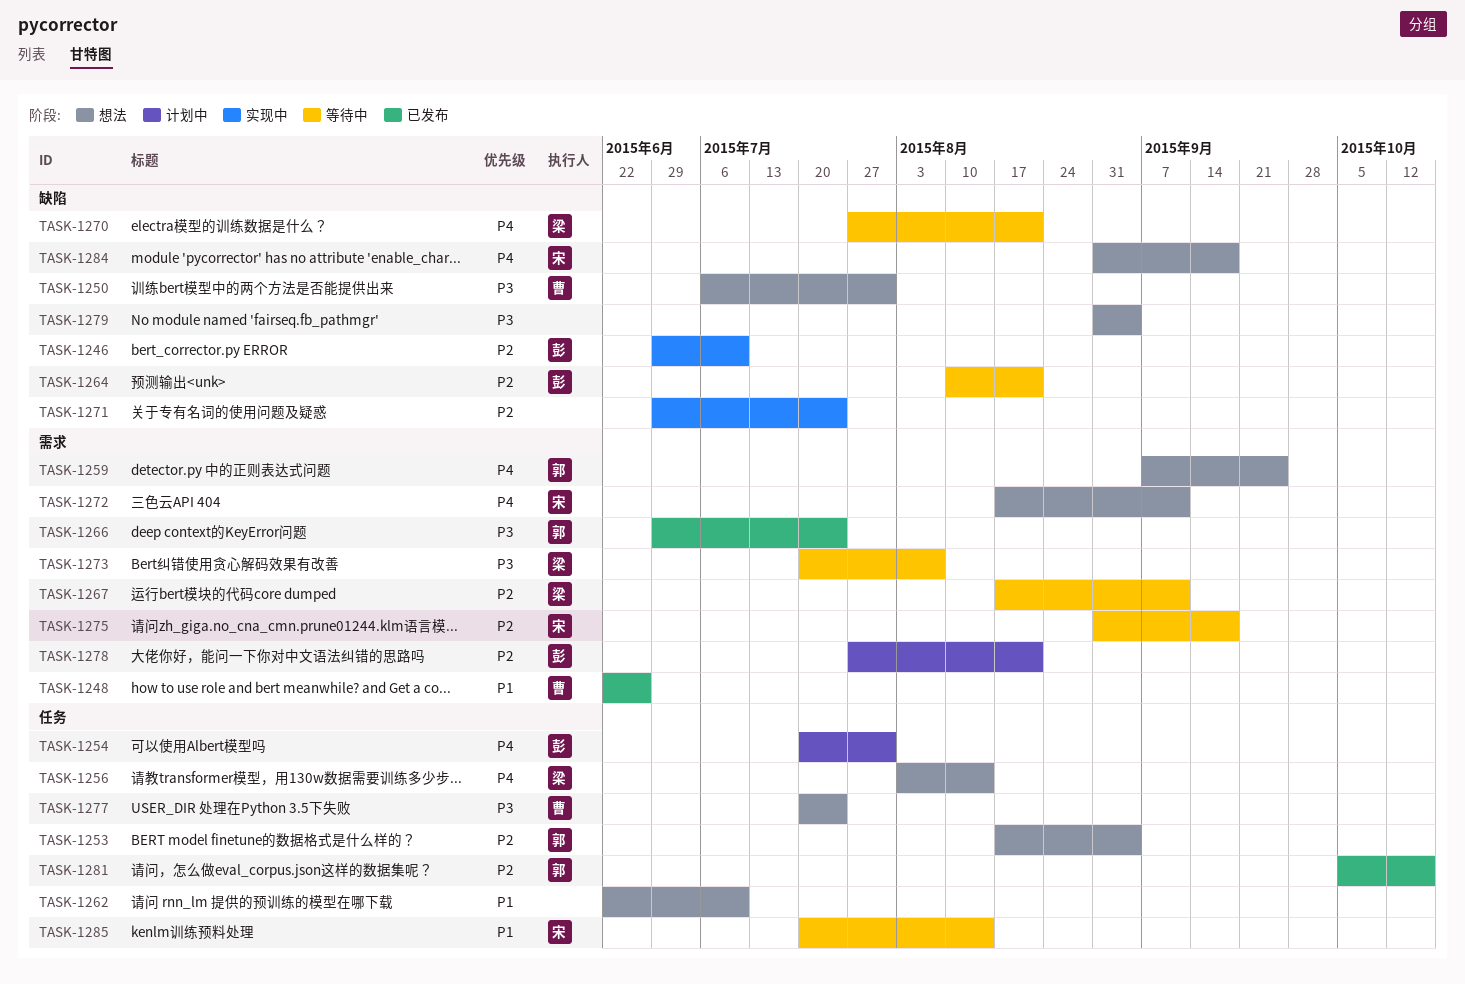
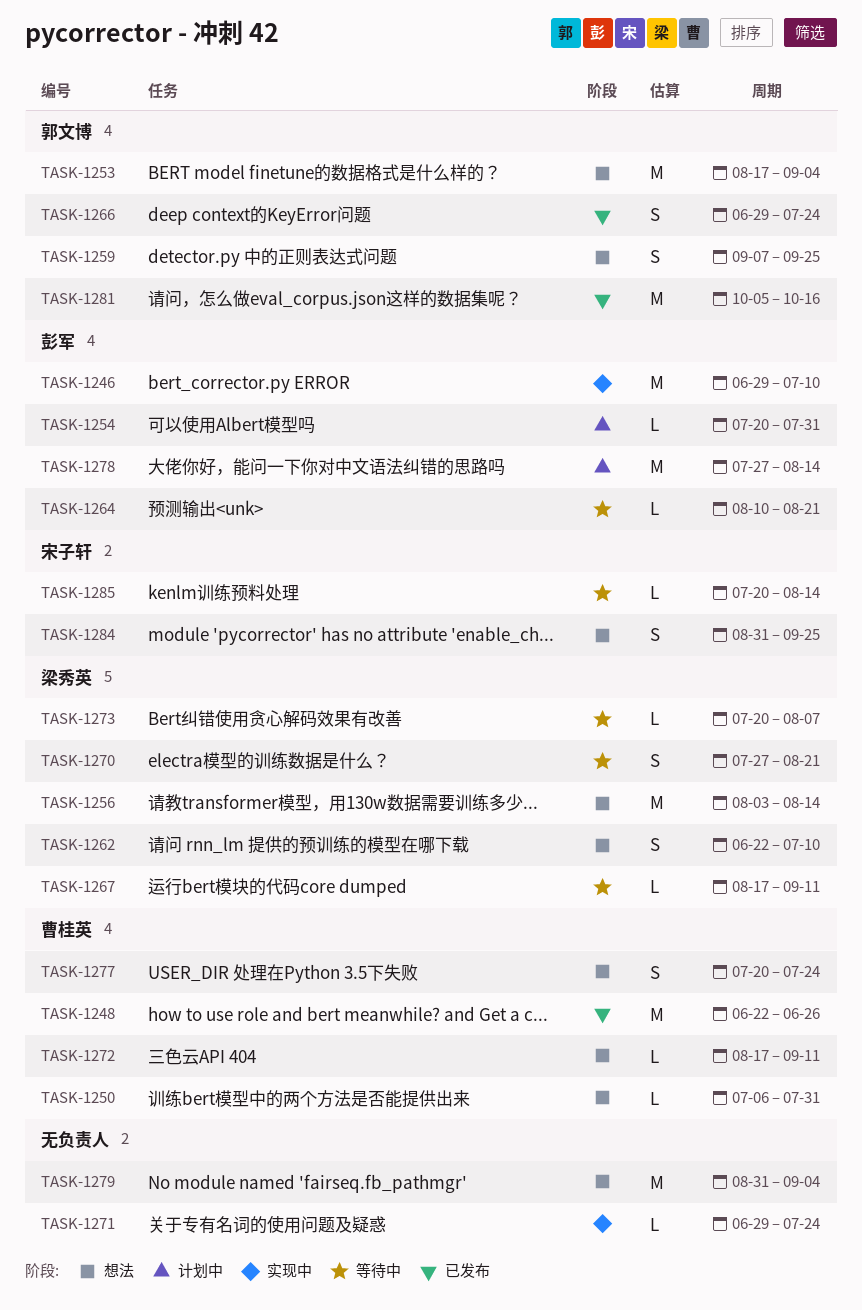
TASK-1262, owner: none -> 梁秀英
TASK-1272, owner: 宋子轩 -> 曹桂英
TASK-1275: present -> none
TASK-1278, due: Aug 21 -> Aug 14
TASK-1284, due: Sep 18 -> Sep 25

